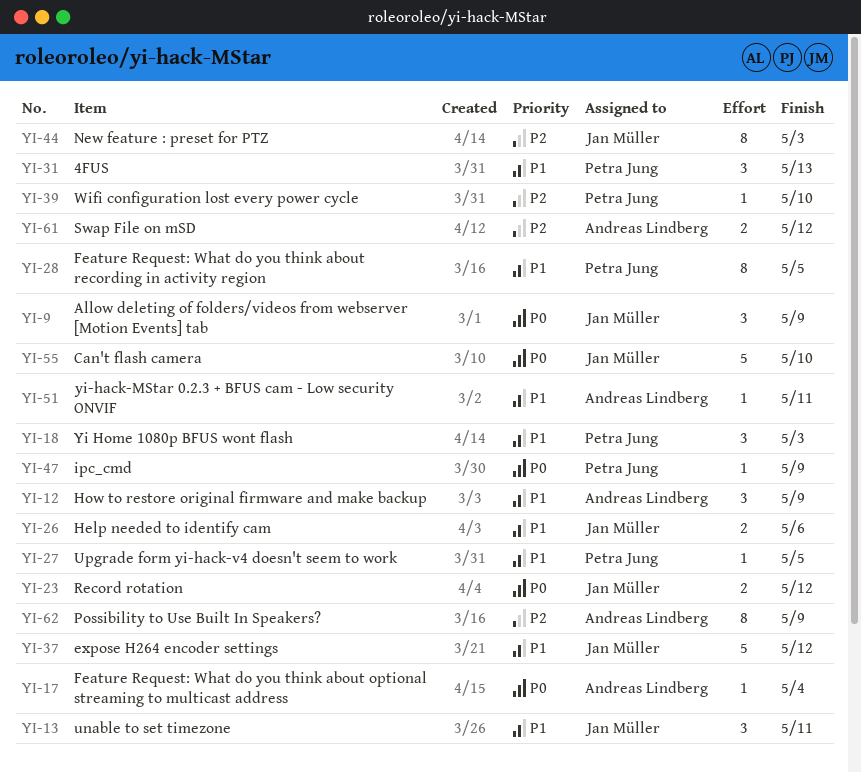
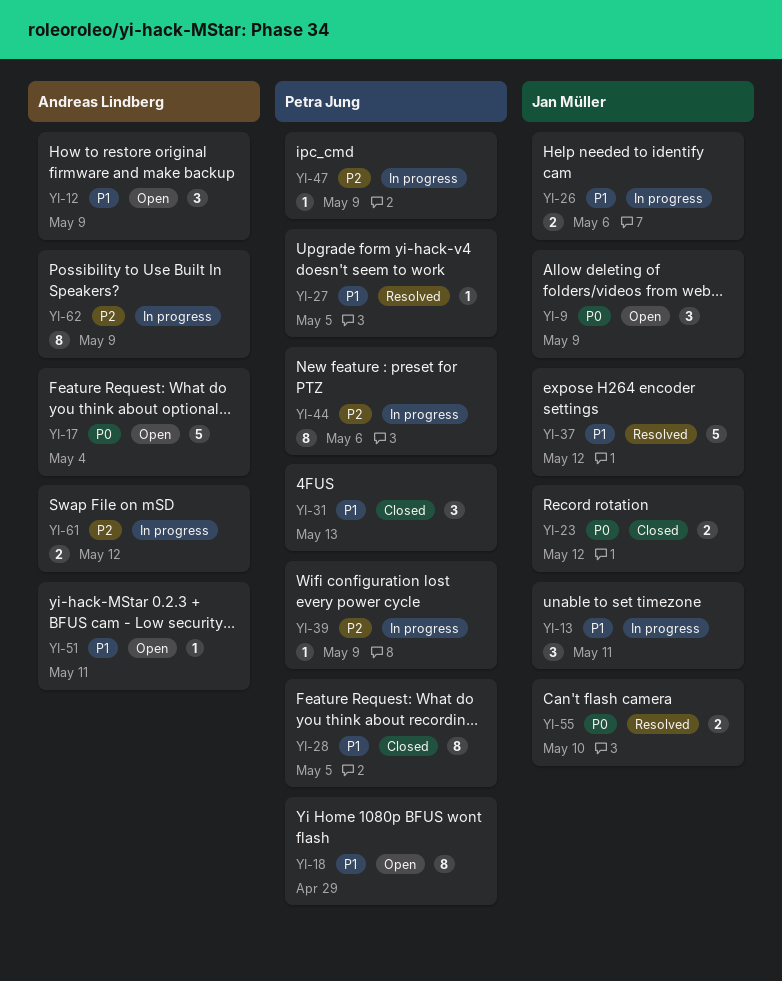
YI-17, estimate: 1 -> 5
YI-18, estimate: 3 -> 8
YI-18, due: May 3 -> Apr 29
YI-39, due: May 10 -> May 9
YI-44, owner: Jan Müller -> Petra Jung
YI-44, due: May 3 -> May 6
YI-47, priority: P0 -> P2
YI-55, estimate: 5 -> 2

